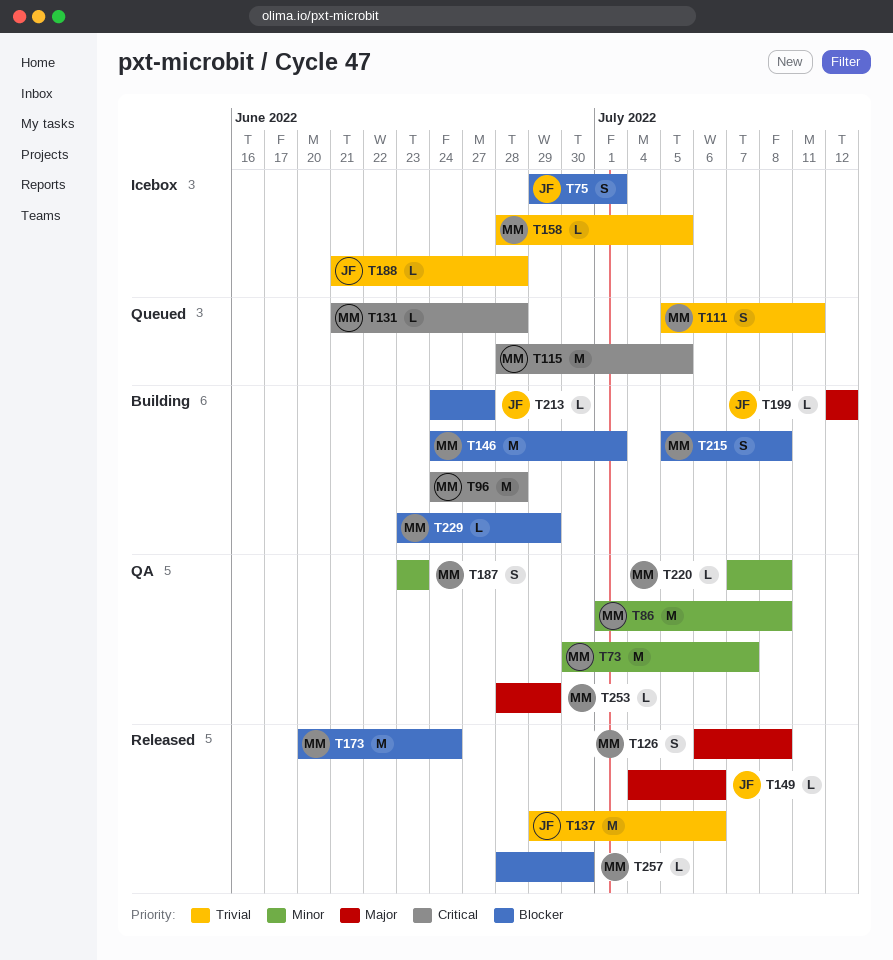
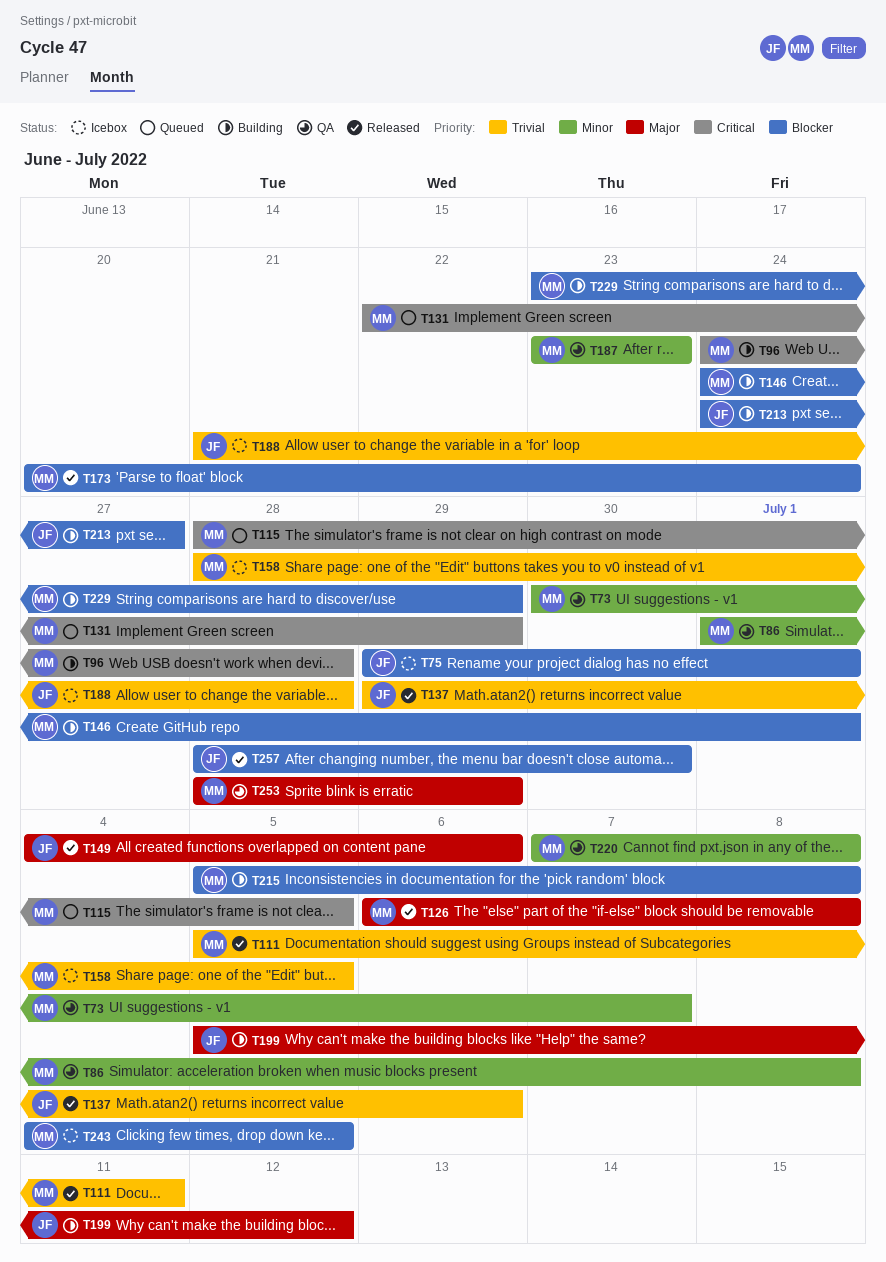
T111, status: Queued -> Released
T131, start: Jun 21 -> Jun 22
T131, due: Jun 28 -> Jun 29
T199, start: Jul 12 -> Jul 5
T243: none -> present
T257, owner: MM -> JF

